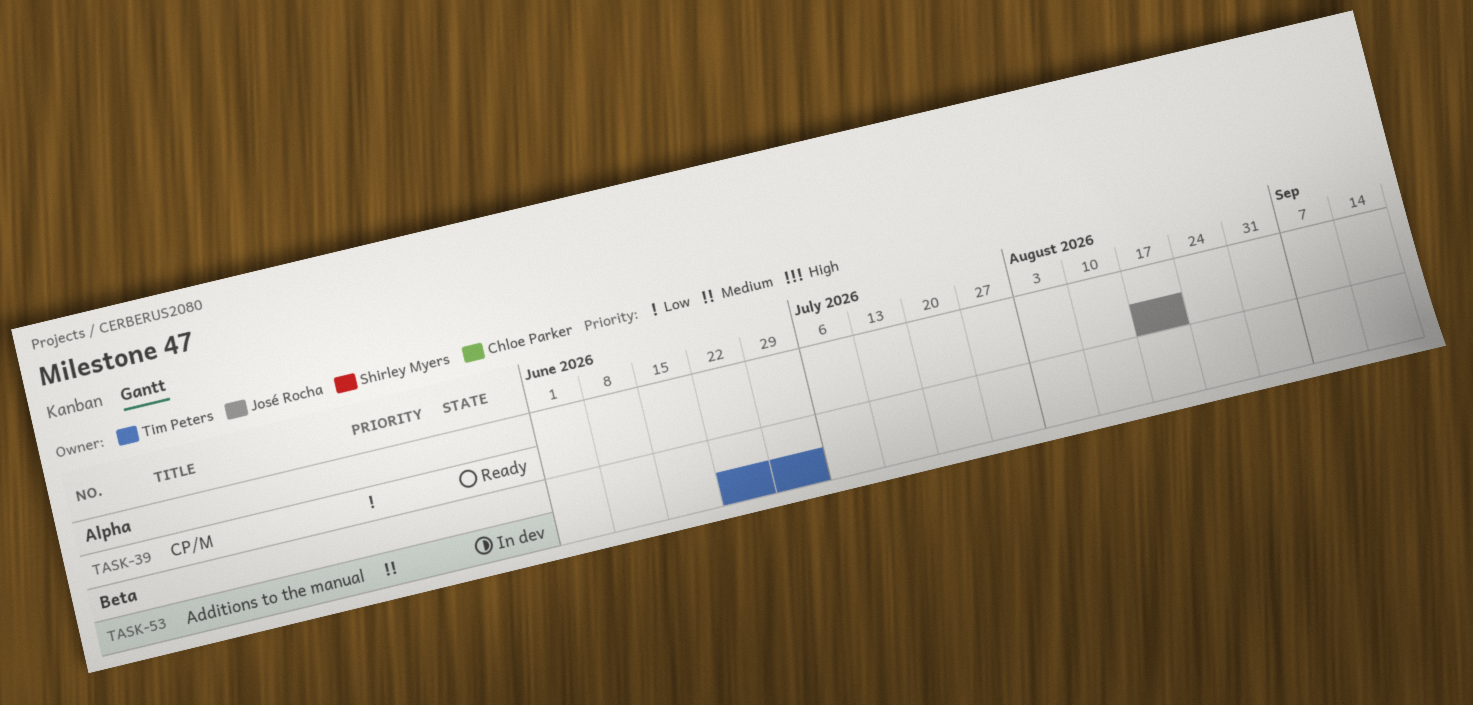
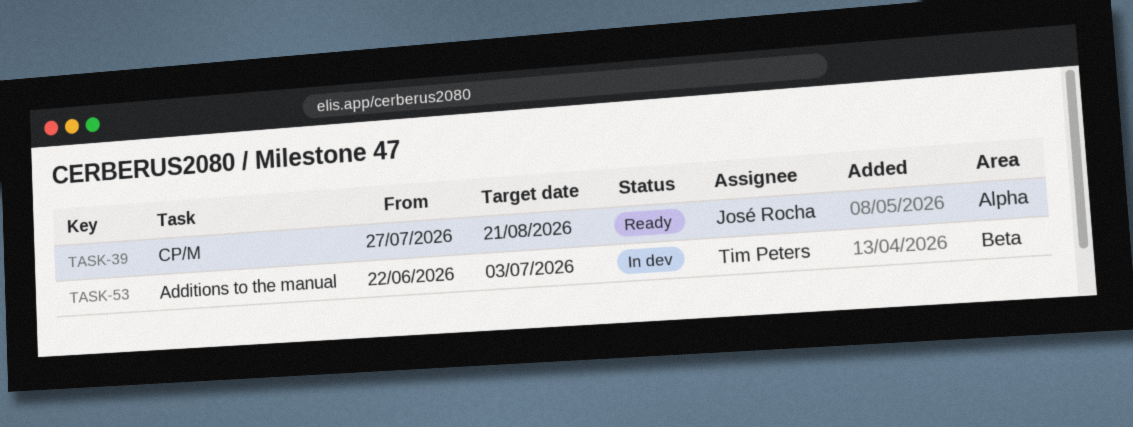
TASK-39, start: Aug 17 -> Jul 27

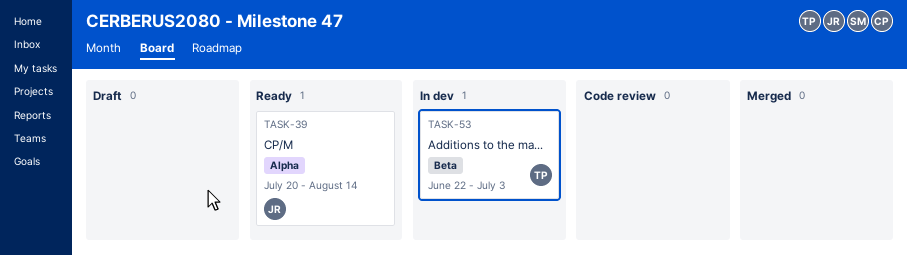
TASK-39, start: Jul 27 -> Jul 20
TASK-39, due: Aug 21 -> Aug 14

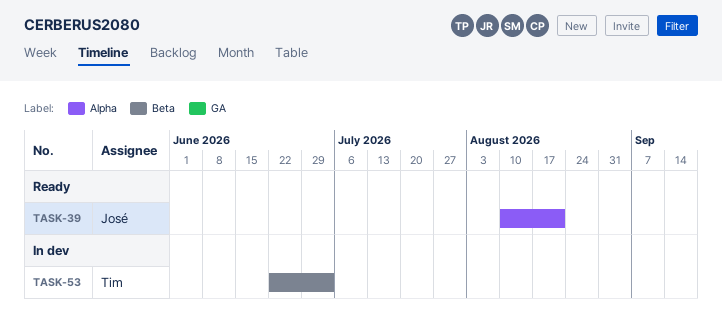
TASK-39, start: Jul 20 -> Aug 10
TASK-39, due: Aug 14 -> Aug 21

